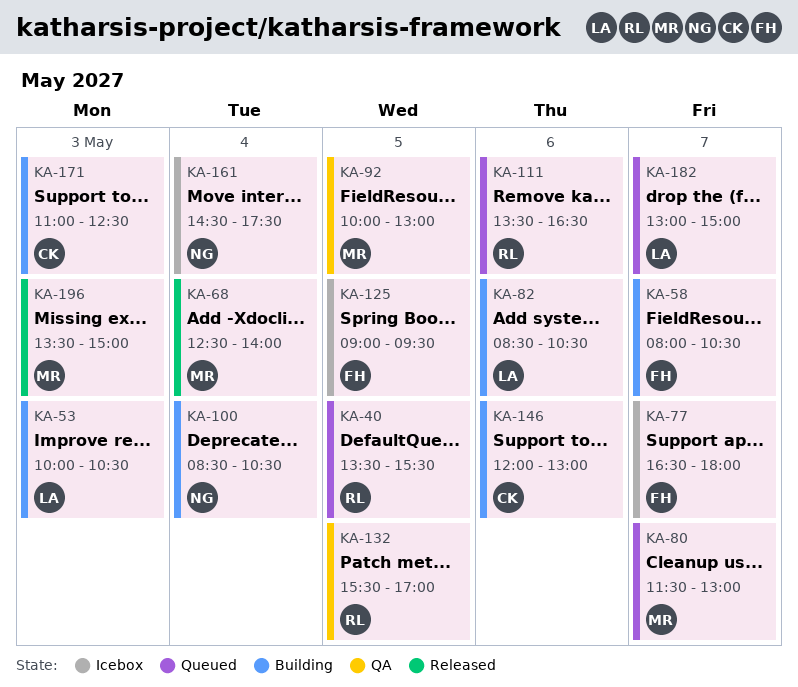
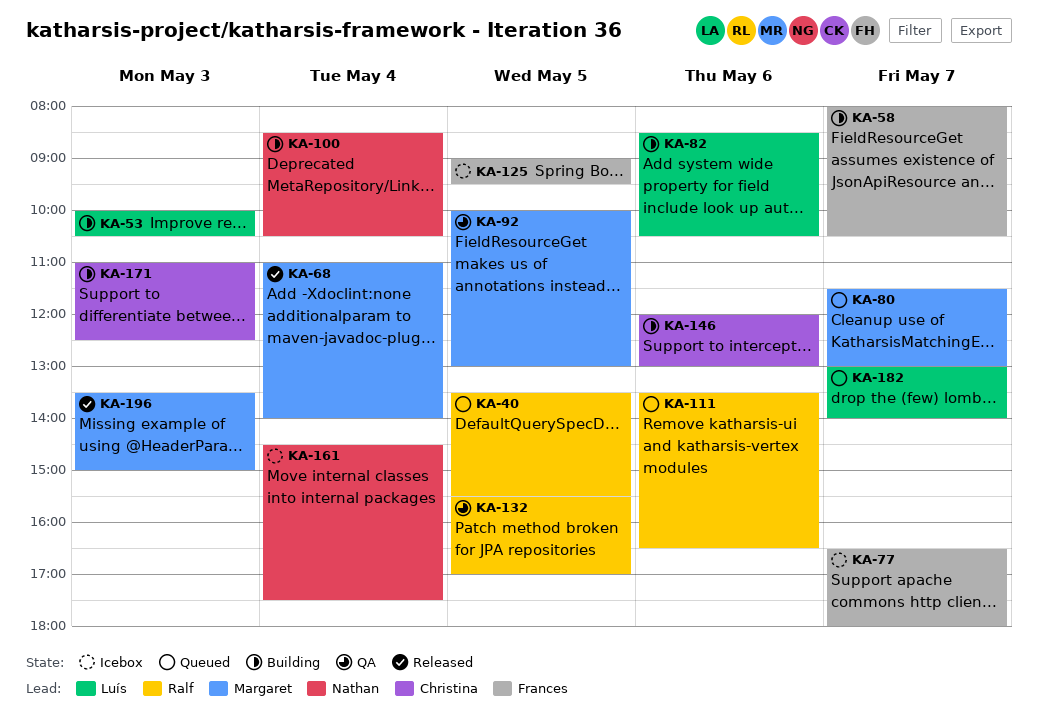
KA-68, begins: 12:30 -> 11:00
KA-182, ends: 15:00 -> 14:00

